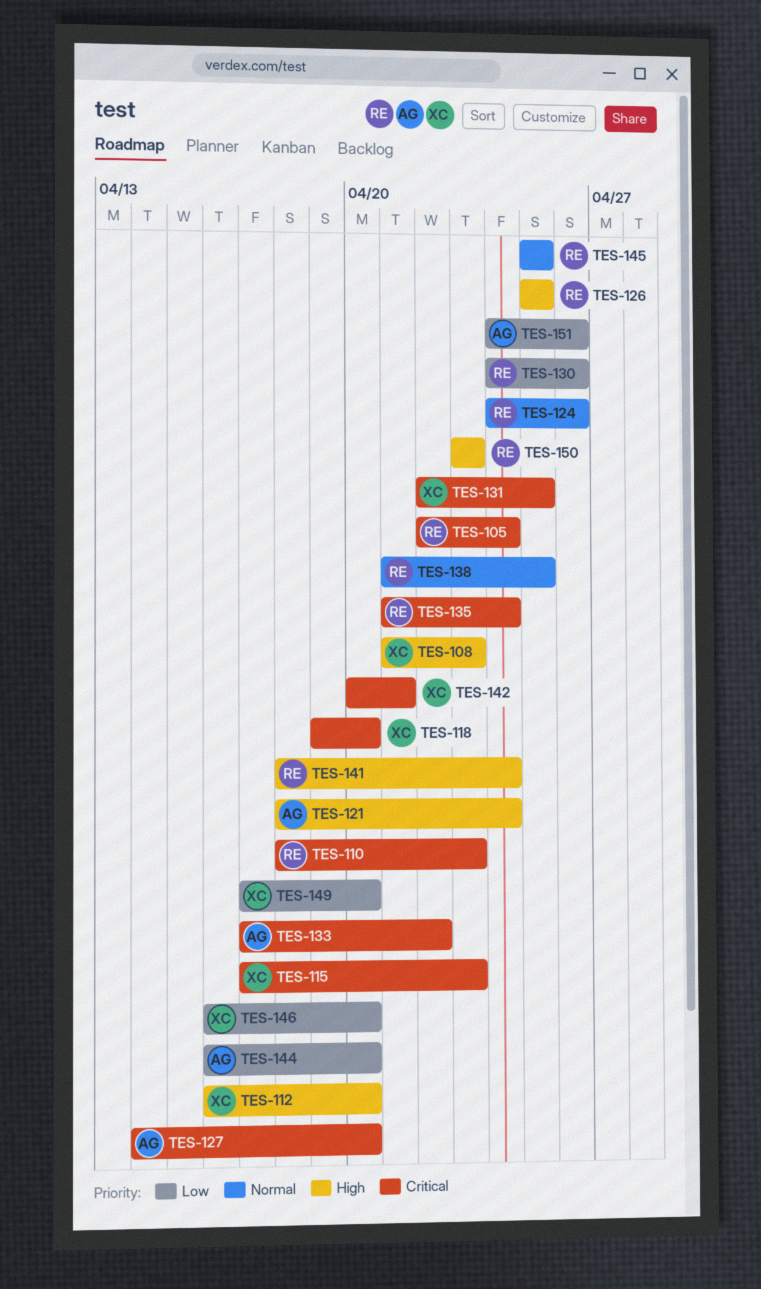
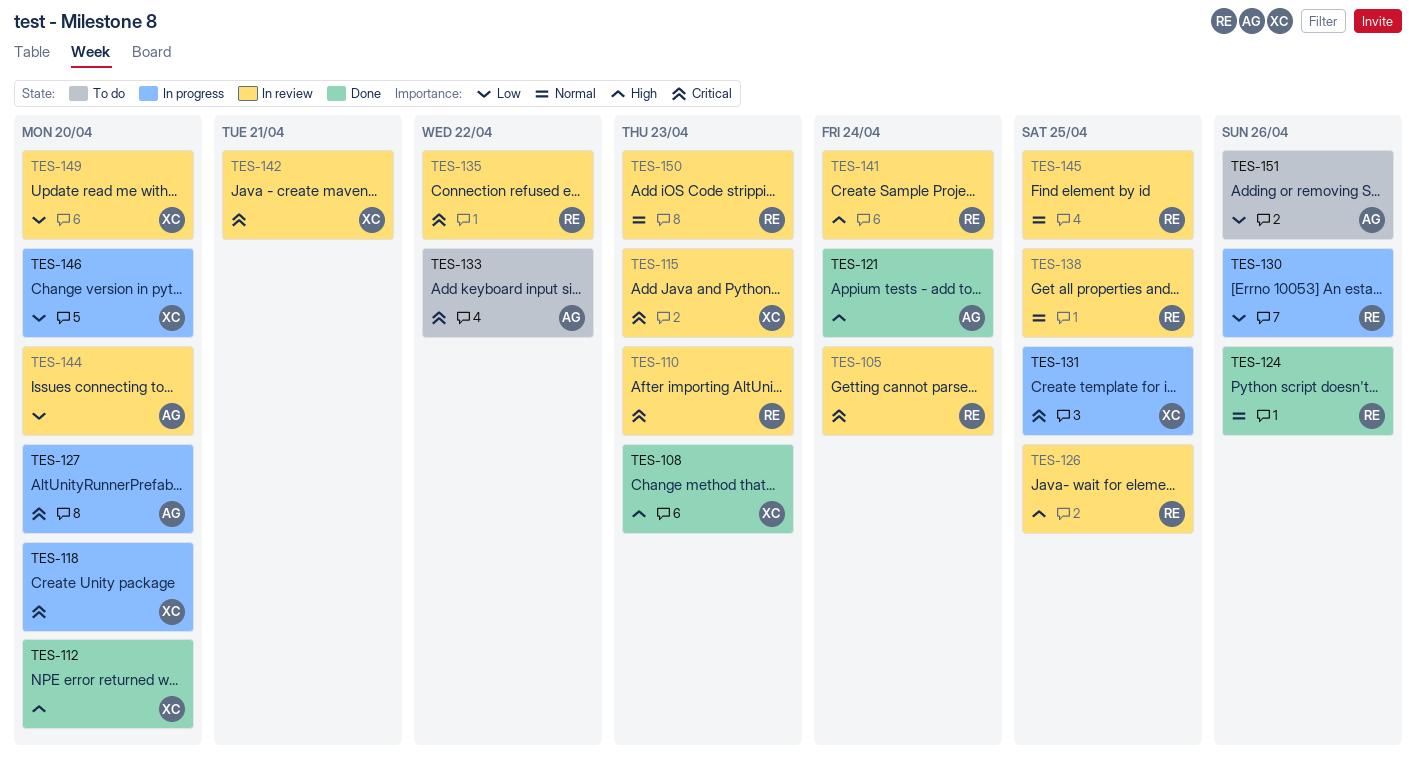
TES-135, due: Apr 24 -> Apr 22
TES-150, priority: High -> Normal

